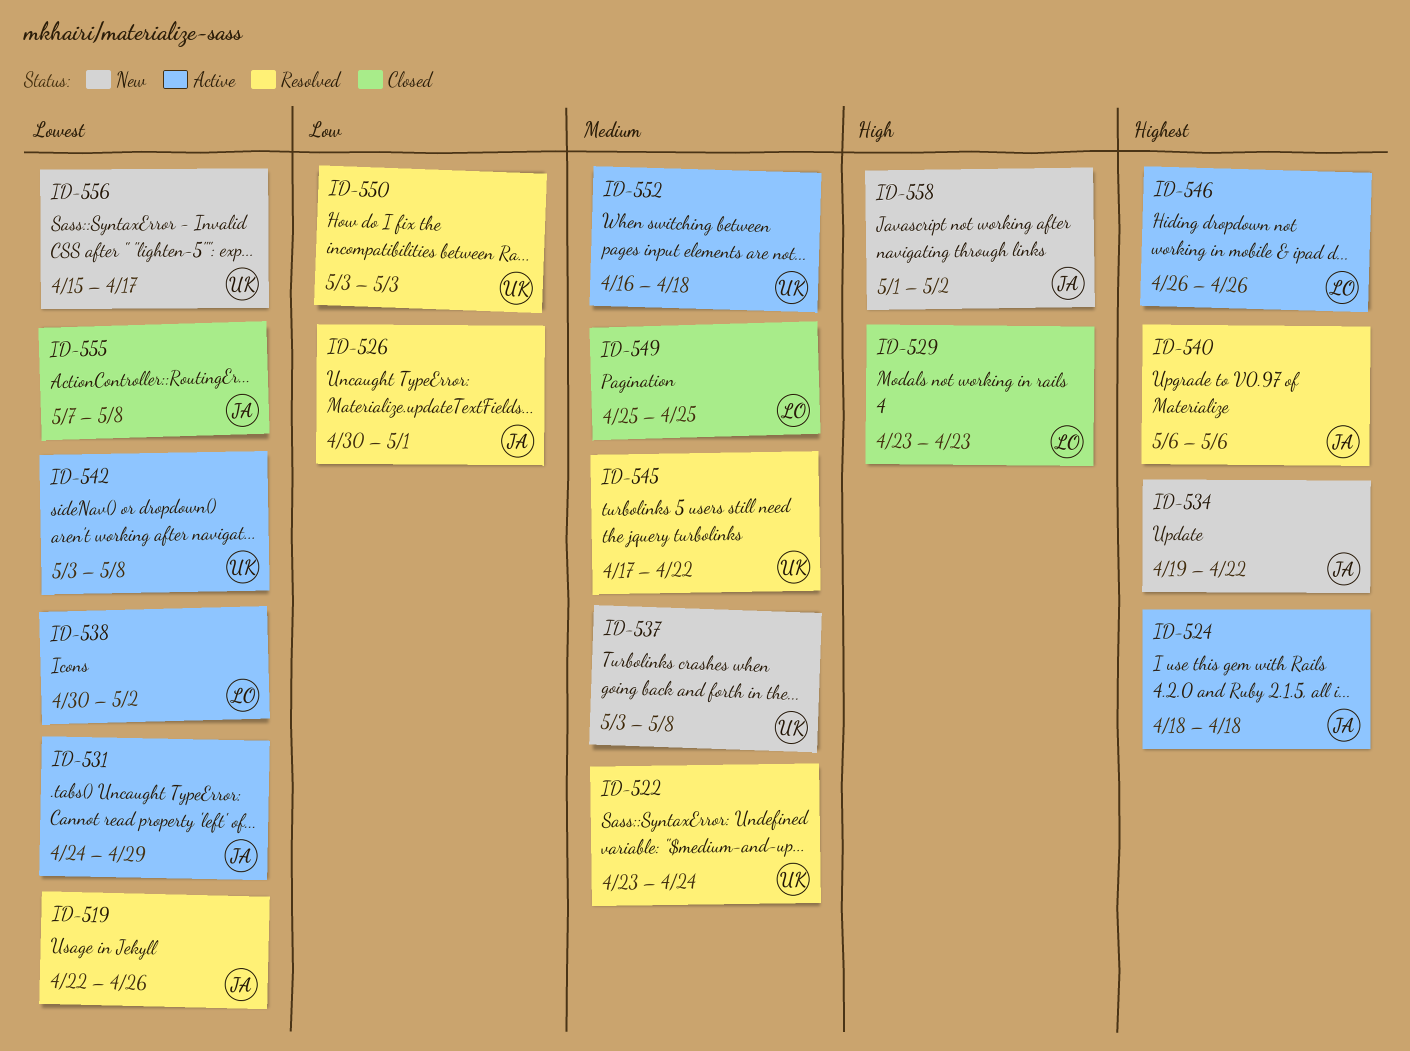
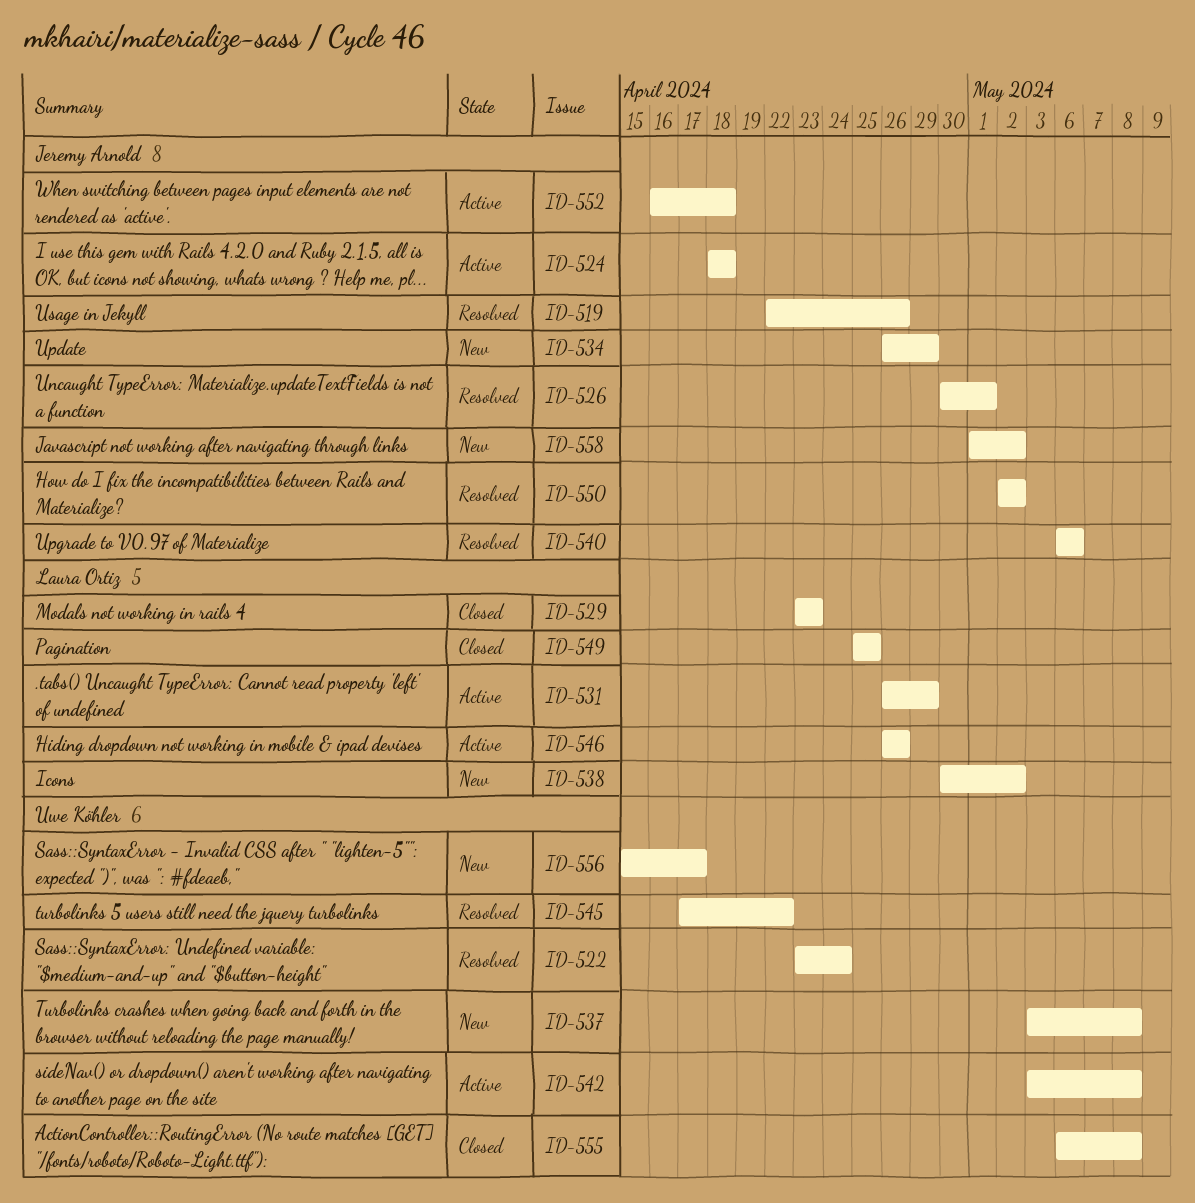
ID-531, owner: Jeremy Arnold -> Laura Ortiz
ID-531, start: Apr 24 -> Apr 26
ID-534, start: Apr 19 -> Apr 26
ID-534, due: Apr 22 -> Apr 29
ID-538, status: Active -> New
ID-550, owner: Uwe Köhler -> Jeremy Arnold
ID-550, start: May 3 -> May 2
ID-550, due: May 3 -> May 2
ID-552, owner: Uwe Köhler -> Jeremy Arnold
ID-555, owner: Jeremy Arnold -> Uwe Köhler
ID-555, start: May 7 -> May 6

